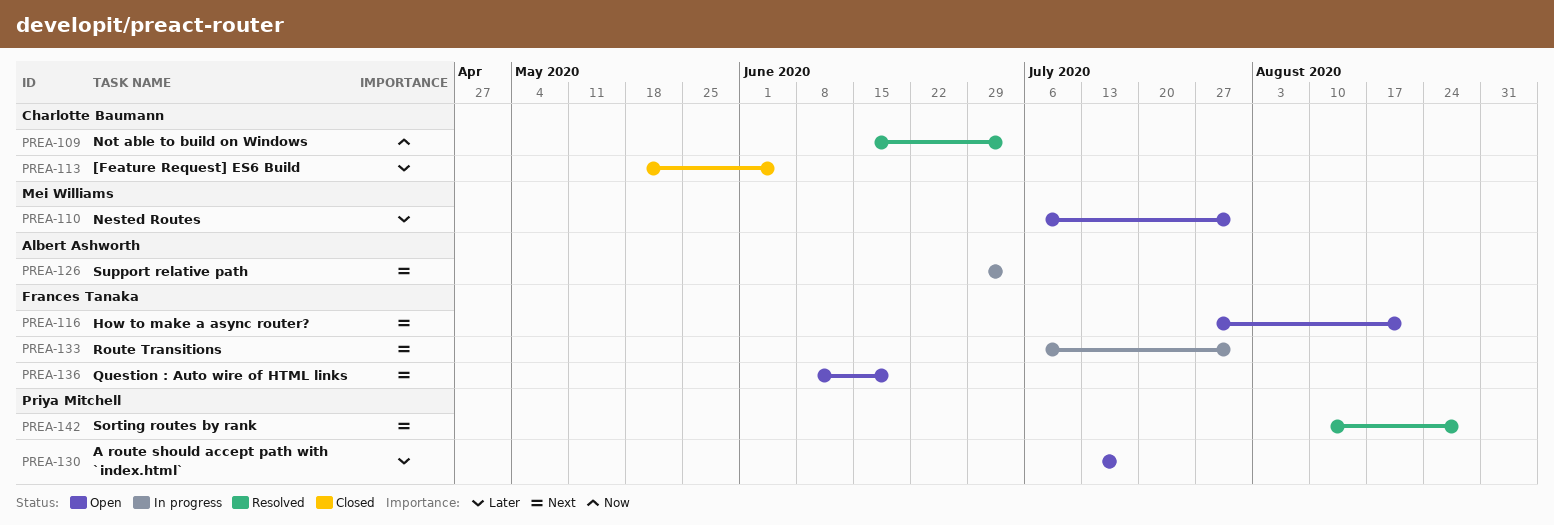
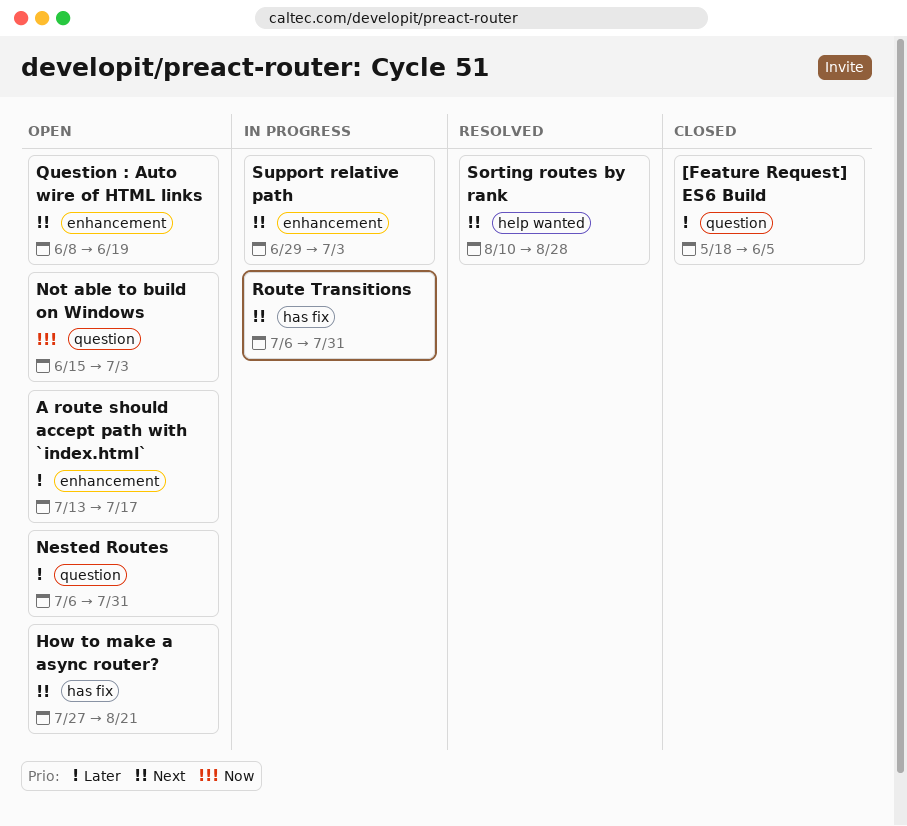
Not able to build on Windows, status: Resolved -> Open

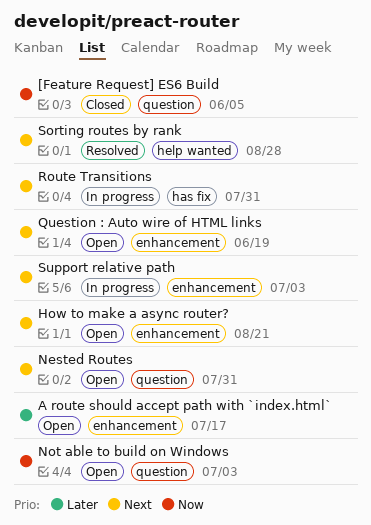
[Feature Request] ES6 Build, priority: Later -> Now
How to make a async router?, label: has fix -> enhancement
Nested Routes, priority: Later -> Next

